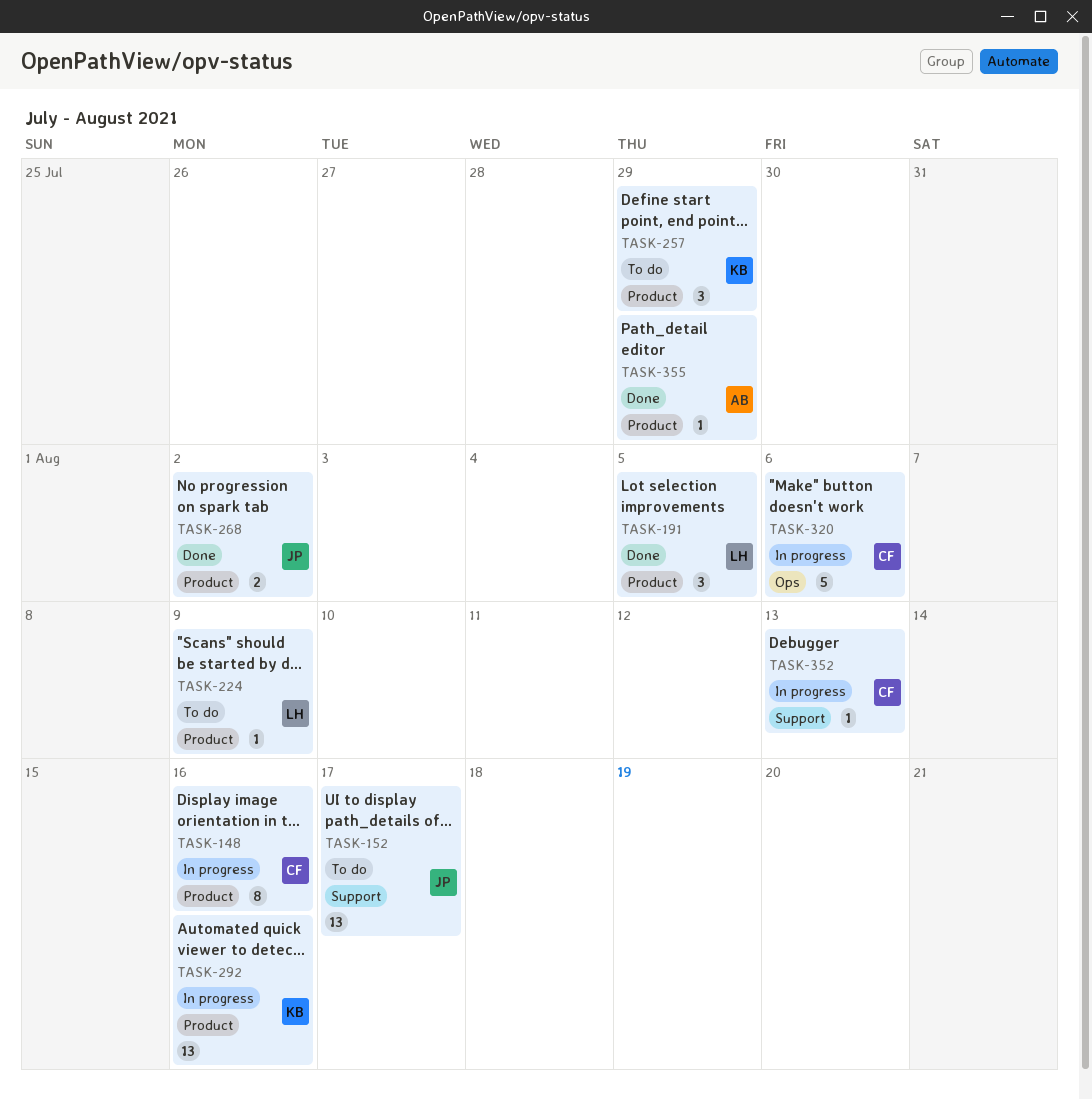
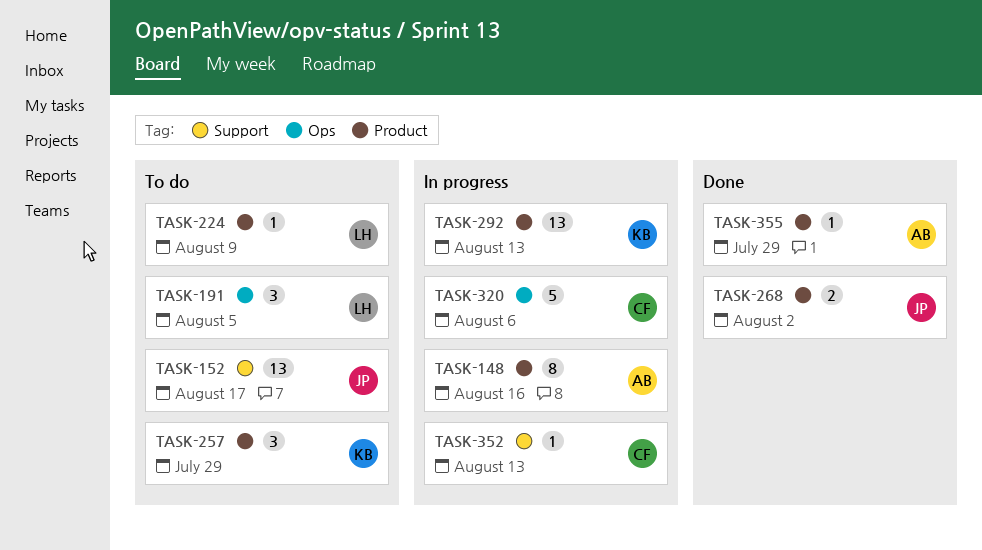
TASK-148, owner: CF -> AB
TASK-191, status: Done -> To do
TASK-191, label: Product -> Ops
TASK-292, due: Aug 16 -> Aug 13

